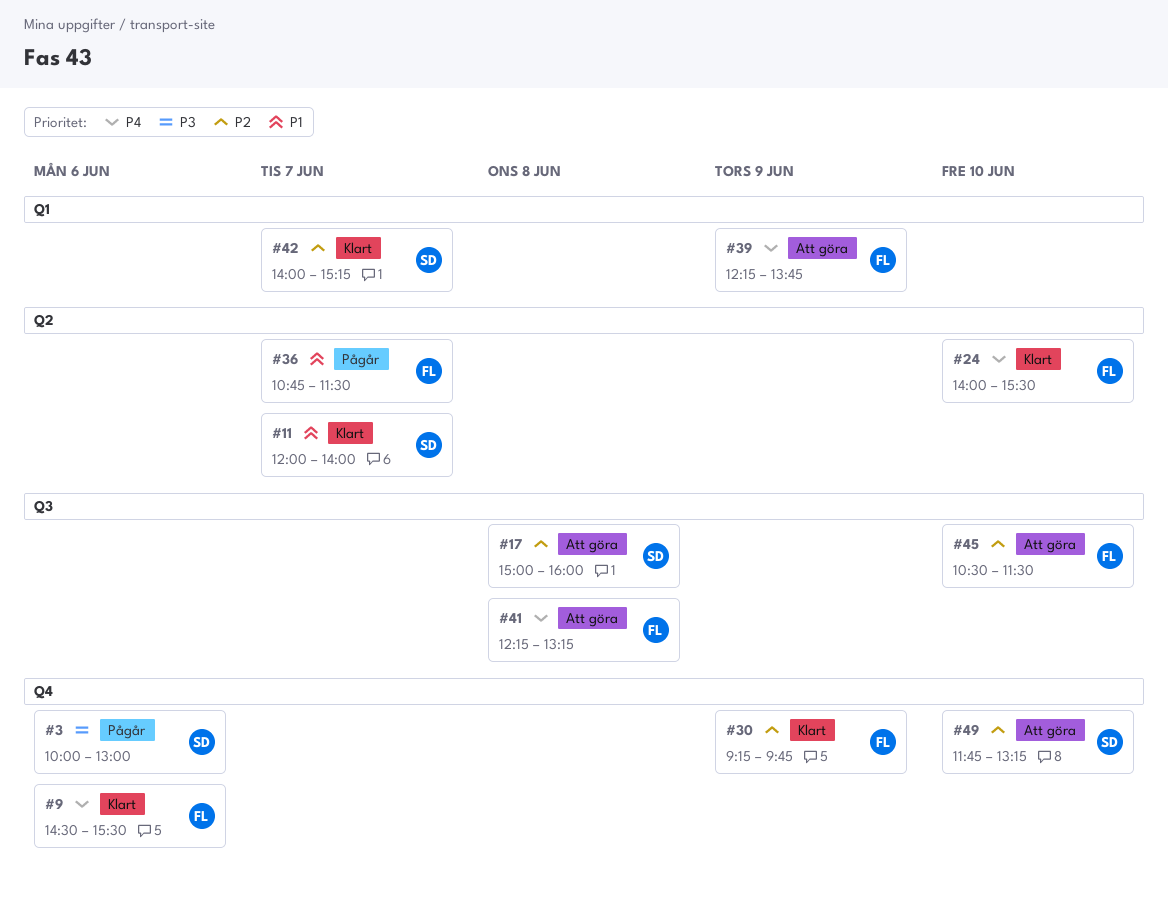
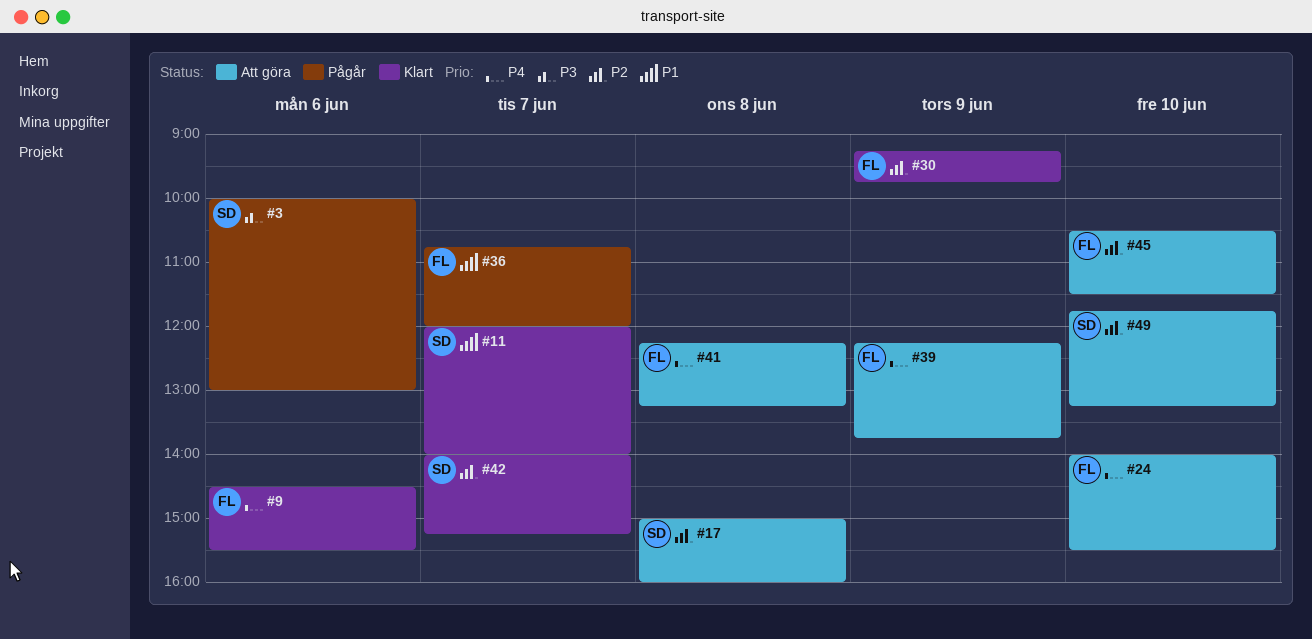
#24, status: Klart -> Att göra
#36, ends: 11:30 -> 12:00

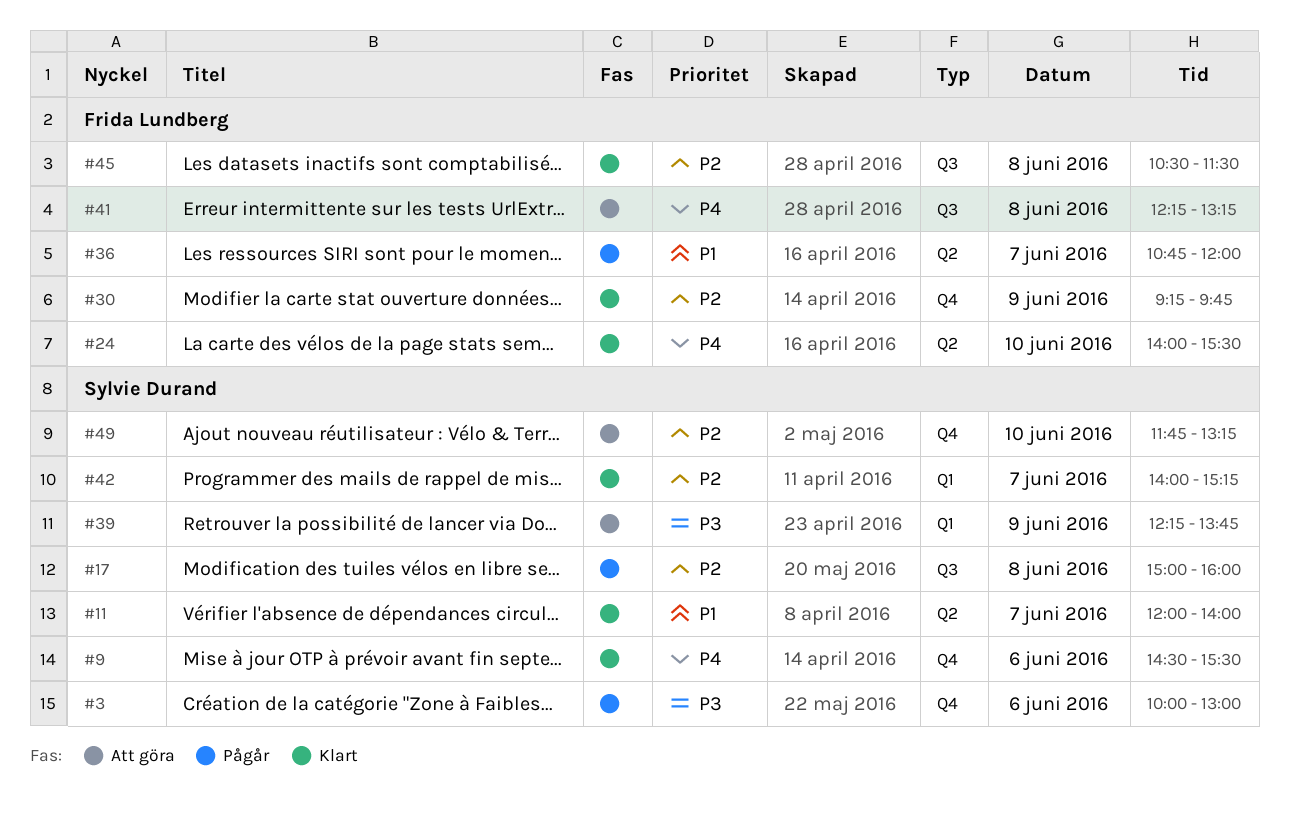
#9, owner: Frida Lundberg -> Sylvie Durand
#17, status: Att göra -> Pågår
#24, status: Att göra -> Klart
#39, owner: Frida Lundberg -> Sylvie Durand
#39, priority: P4 -> P3
#45, status: Att göra -> Klart
#45, day: Jun 10 -> Jun 8

